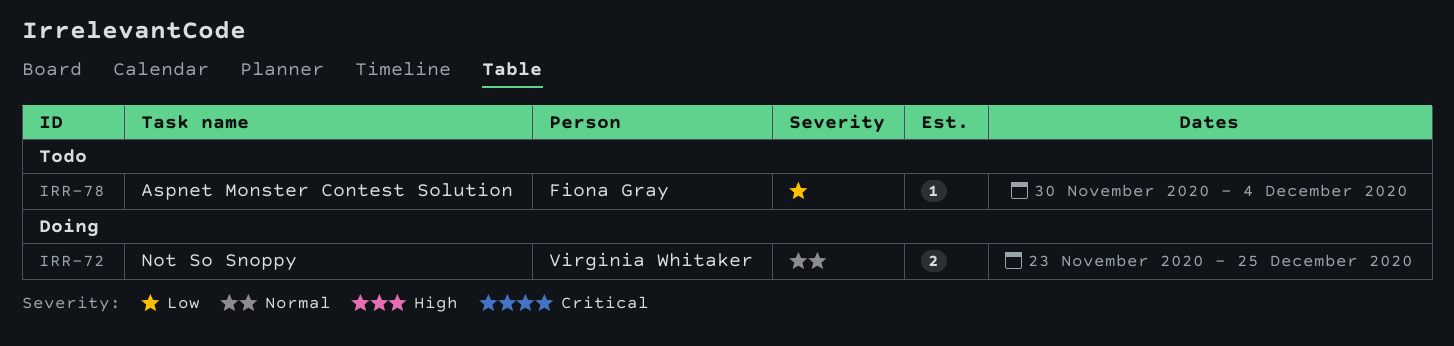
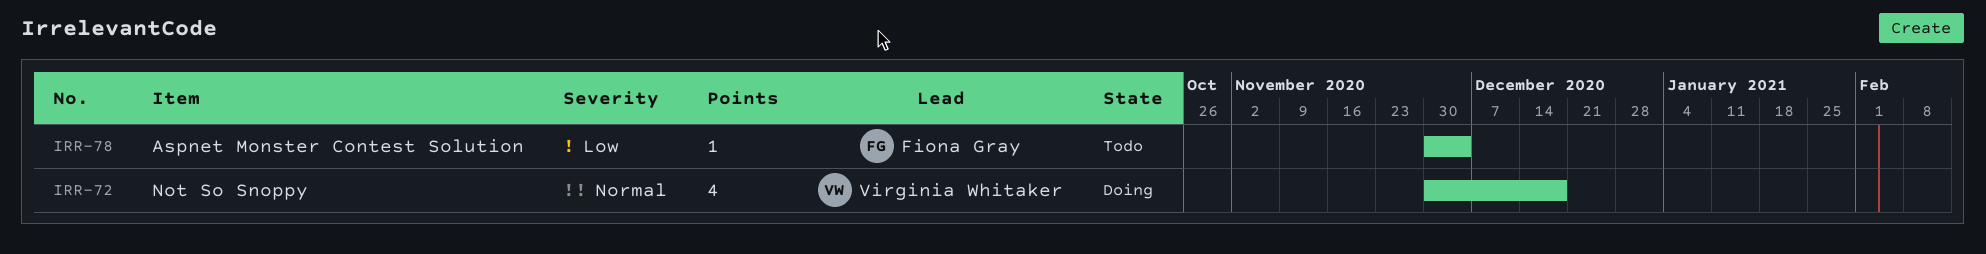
IRR-72, estimate: 2 -> 4
IRR-72, start: Nov 23 -> Nov 30
IRR-72, due: Dec 25 -> Dec 18

